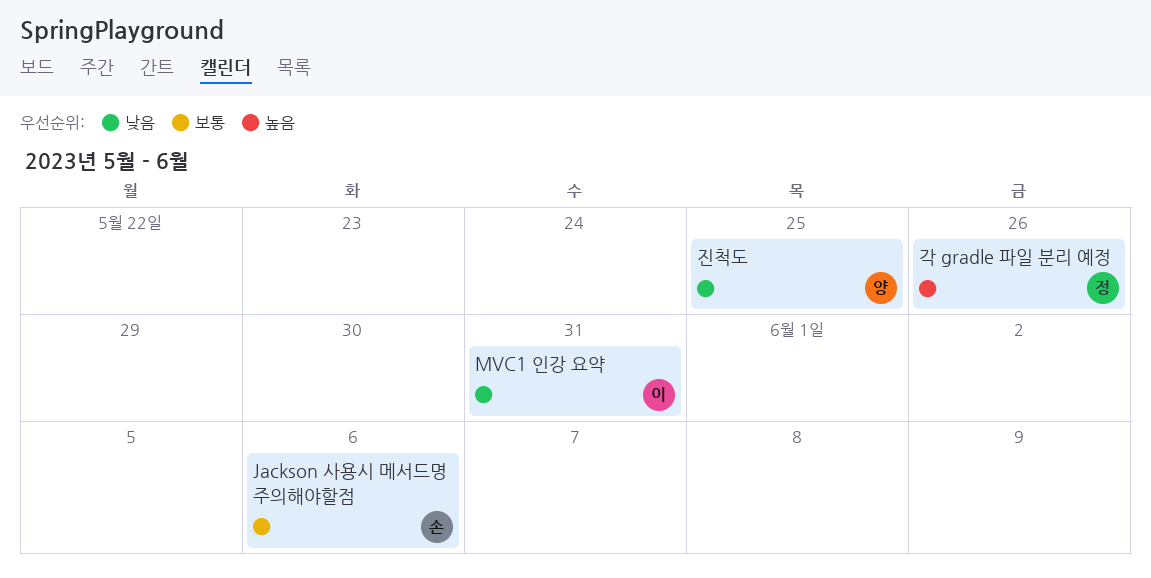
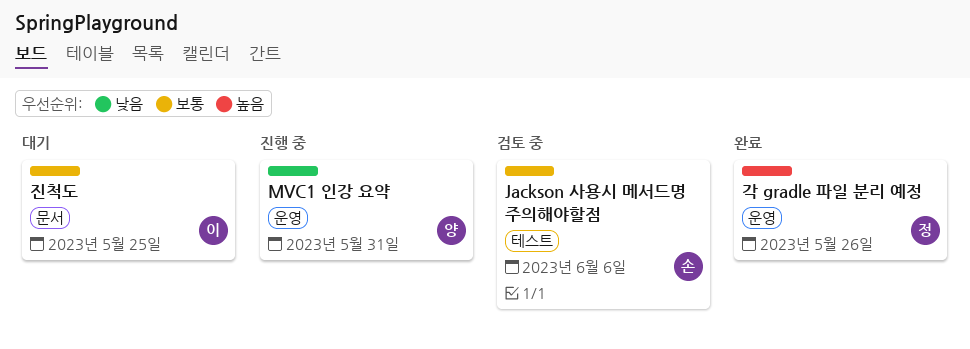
MVC1 인강 요약, owner: 이 -> 양
진척도, owner: 양 -> 이
진척도, priority: 낮음 -> 보통

